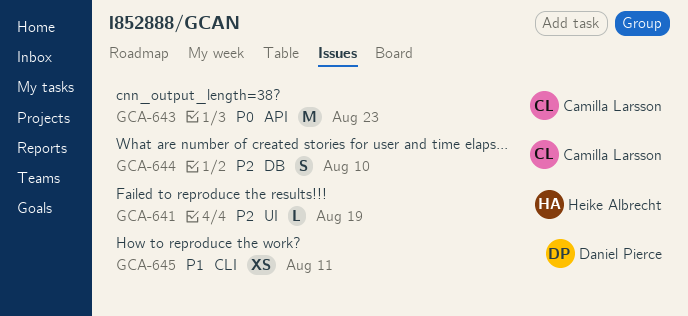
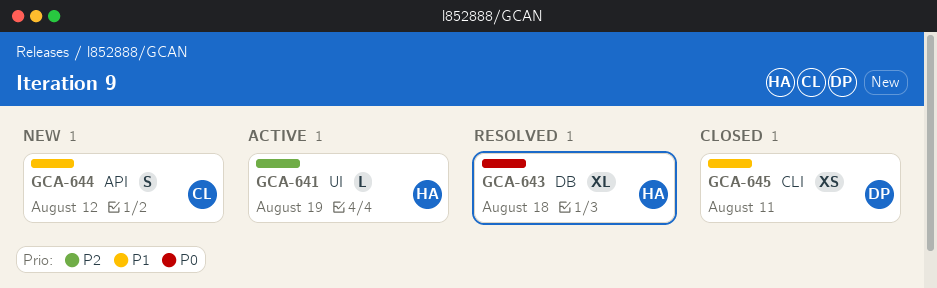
GCA-643, owner: Camilla Larsson -> Heike Albrecht
GCA-643, label: API -> DB
GCA-643, estimate: M -> XL
GCA-643, due: Aug 23 -> Aug 18
GCA-644, priority: P2 -> P1
GCA-644, label: DB -> API
GCA-644, due: Aug 10 -> Aug 12

